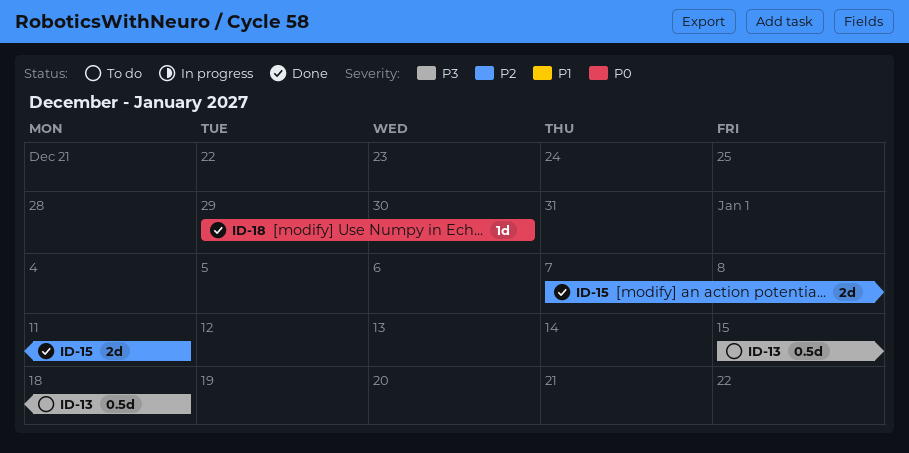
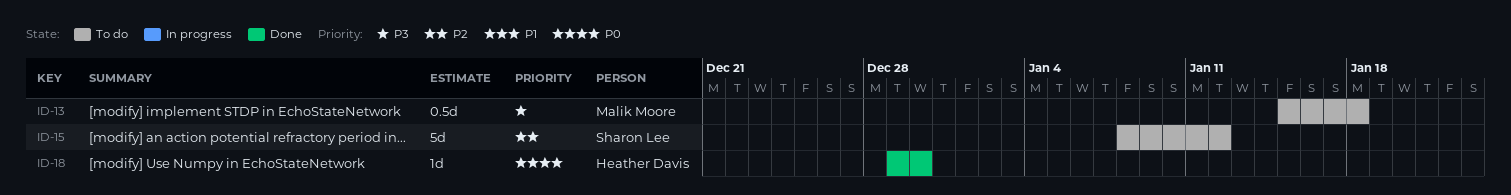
ID-15, status: Done -> To do
ID-15, estimate: 2d -> 5d
ID-15, start: Jan 7 -> Jan 8
ID-15, due: Jan 11 -> Jan 12

